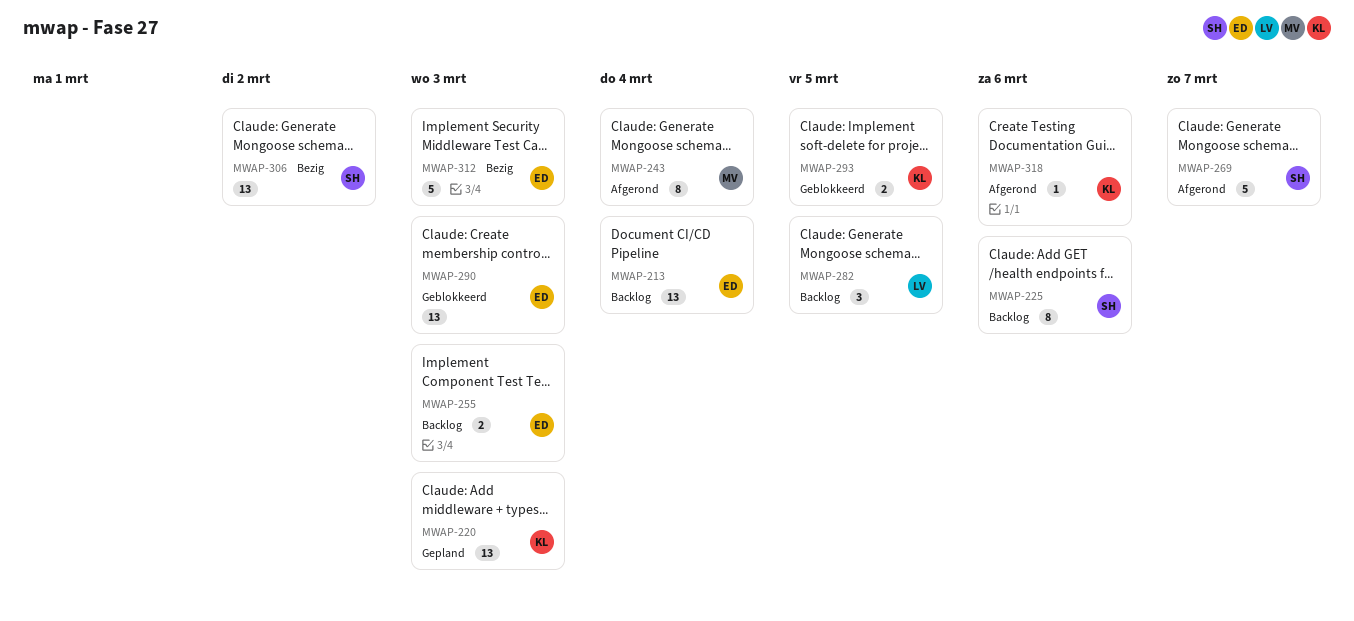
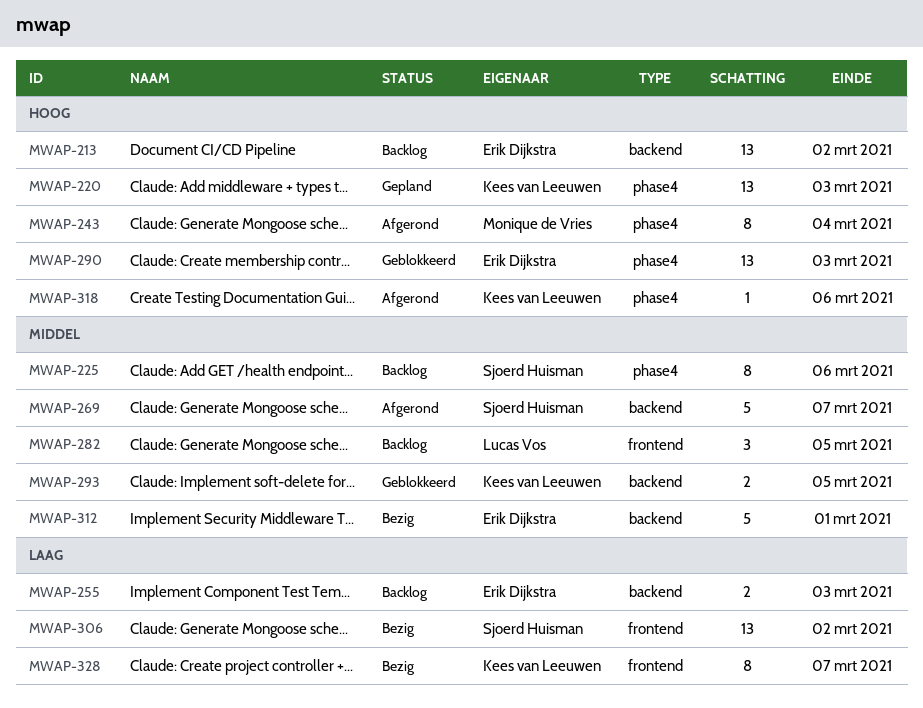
MWAP-213, due: Mar 4 -> Mar 2
MWAP-312, due: Mar 3 -> Mar 1
MWAP-328: none -> present

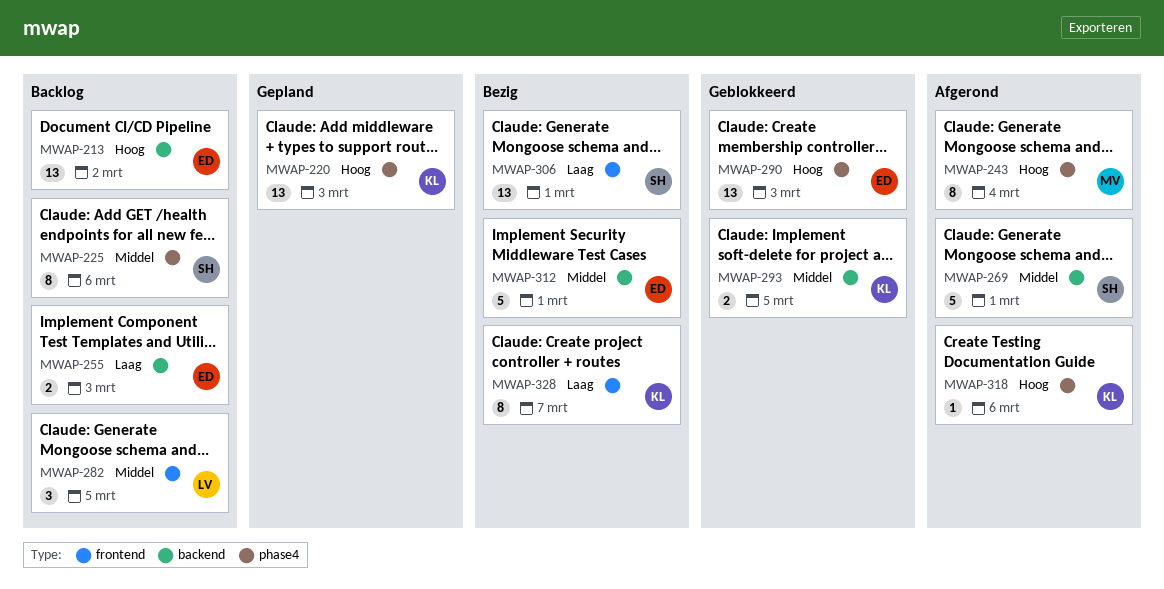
MWAP-269, due: Mar 7 -> Mar 1
MWAP-306, due: Mar 2 -> Mar 1

